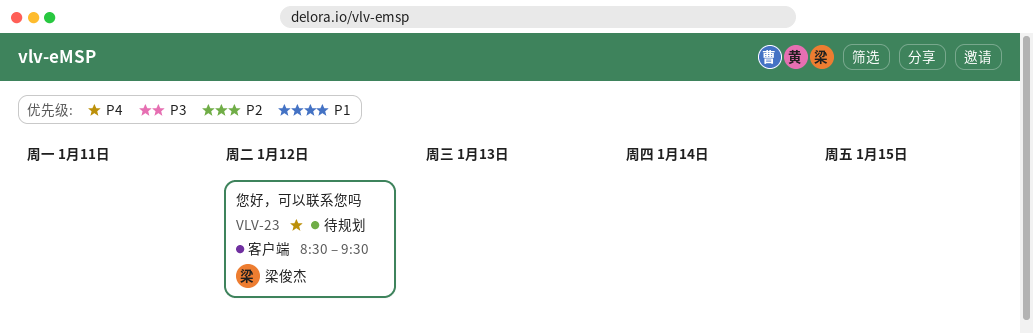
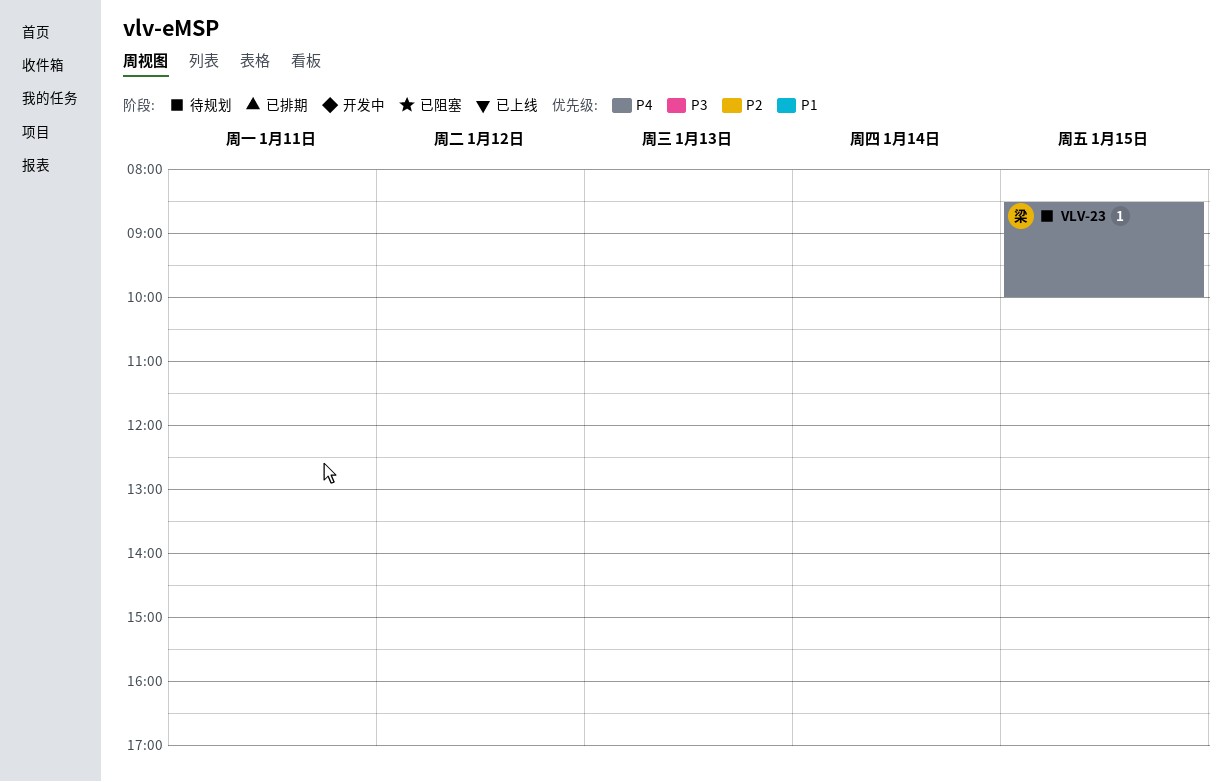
VLV-23, day: Jan 12 -> Jan 15
VLV-23, ends: 09:30 -> 10:00

